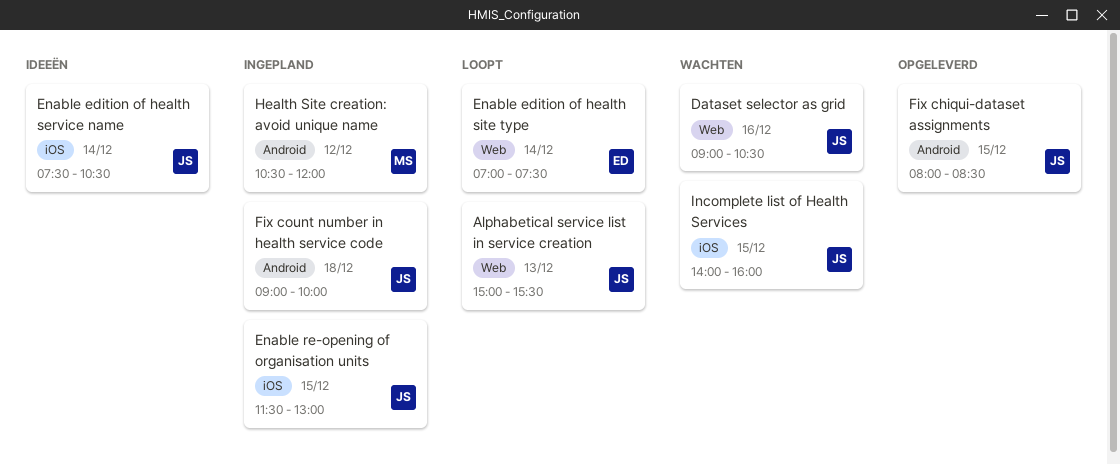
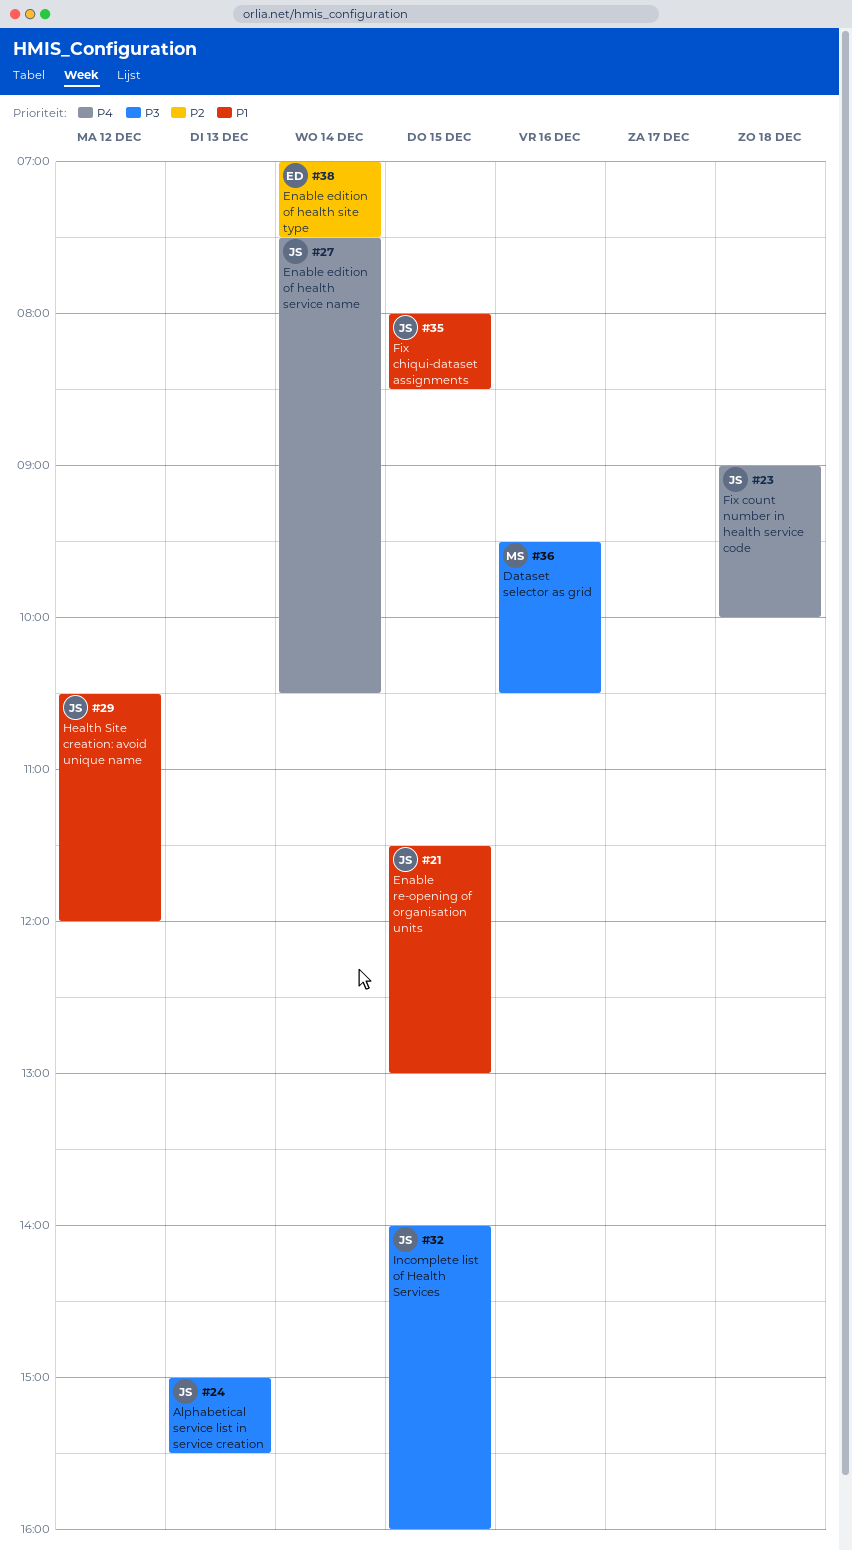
Dataset selector as grid, owner: JS -> MS
Dataset selector as grid, begins: 09:00 -> 09:30
Health Site creation: avoid unique name, owner: MS -> JS

